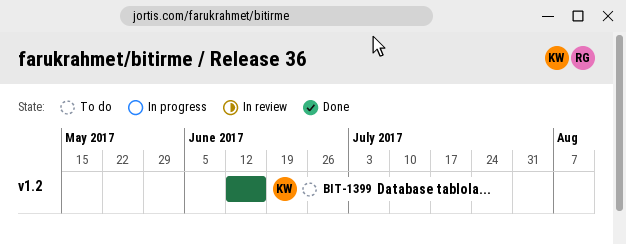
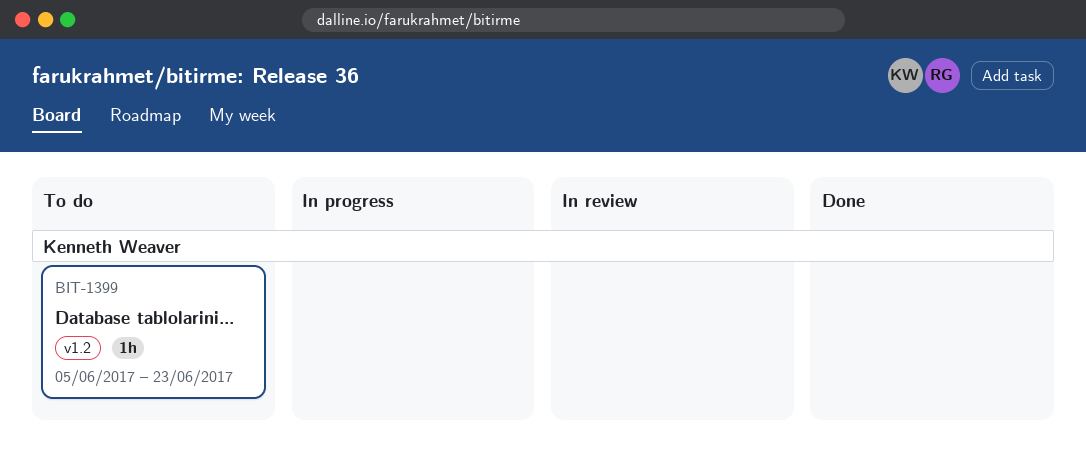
BIT-1399, start: Jun 12 -> Jun 5
BIT-1399, due: Jun 16 -> Jun 23

